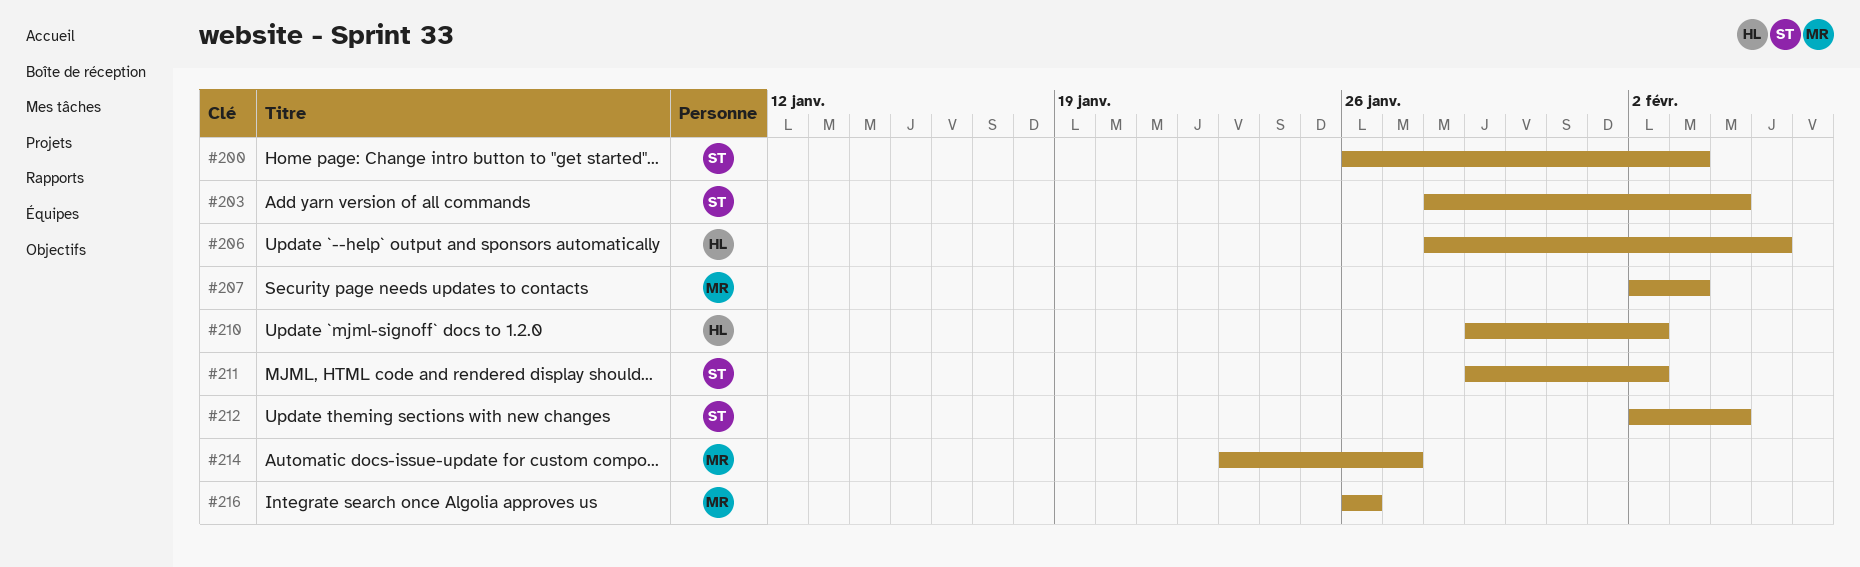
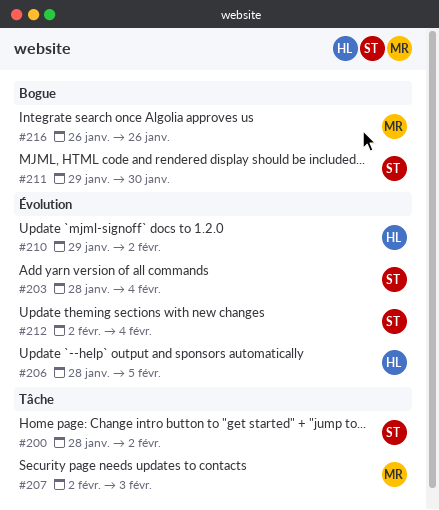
#200, start: Jan 26 -> Jan 28
#200, due: Feb 3 -> Feb 2
#211, due: Feb 2 -> Jan 30
#214: present -> none

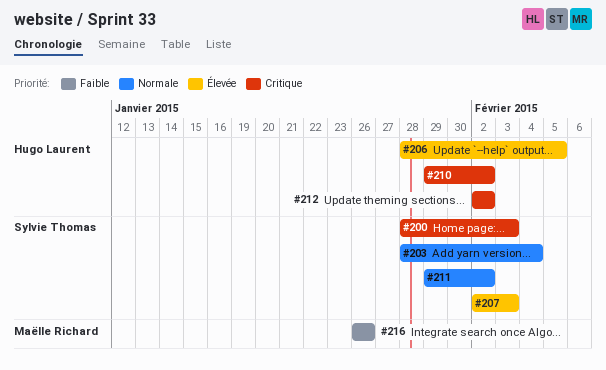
#200, due: Feb 2 -> Feb 3
#207, owner: Maëlle Richard -> Sylvie Thomas
#211, due: Jan 30 -> Feb 2
#212, owner: Sylvie Thomas -> Hugo Laurent
#212, due: Feb 4 -> Feb 2

